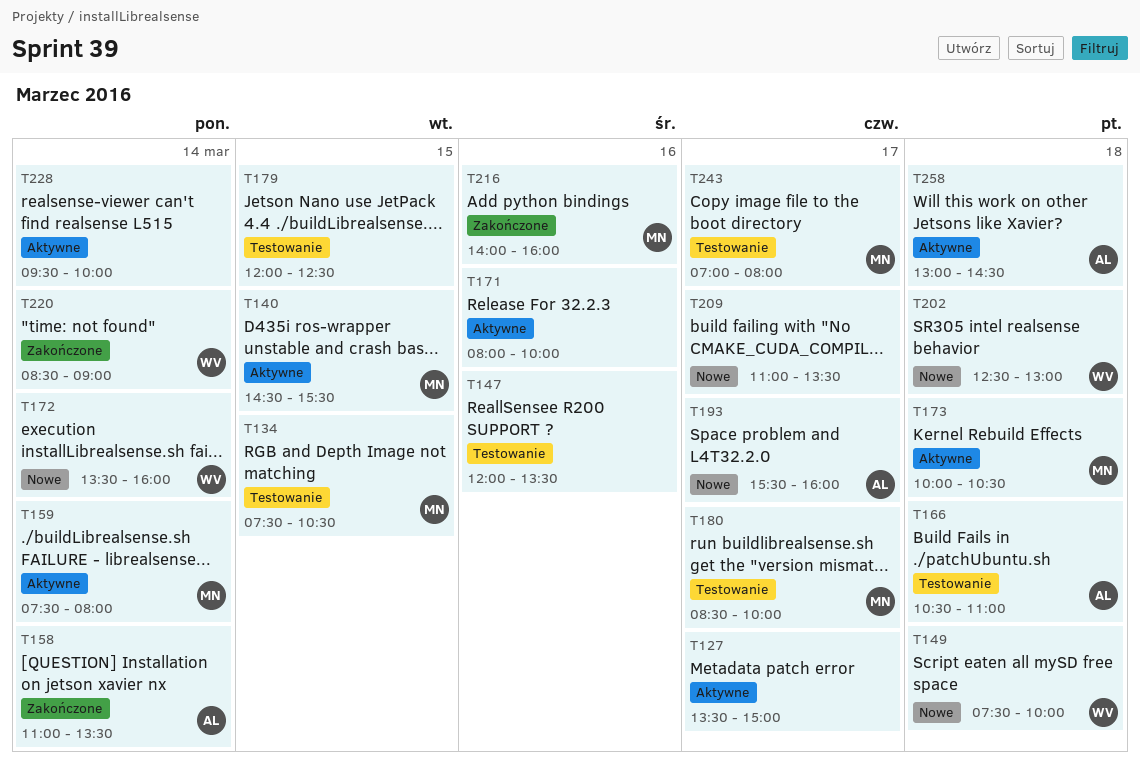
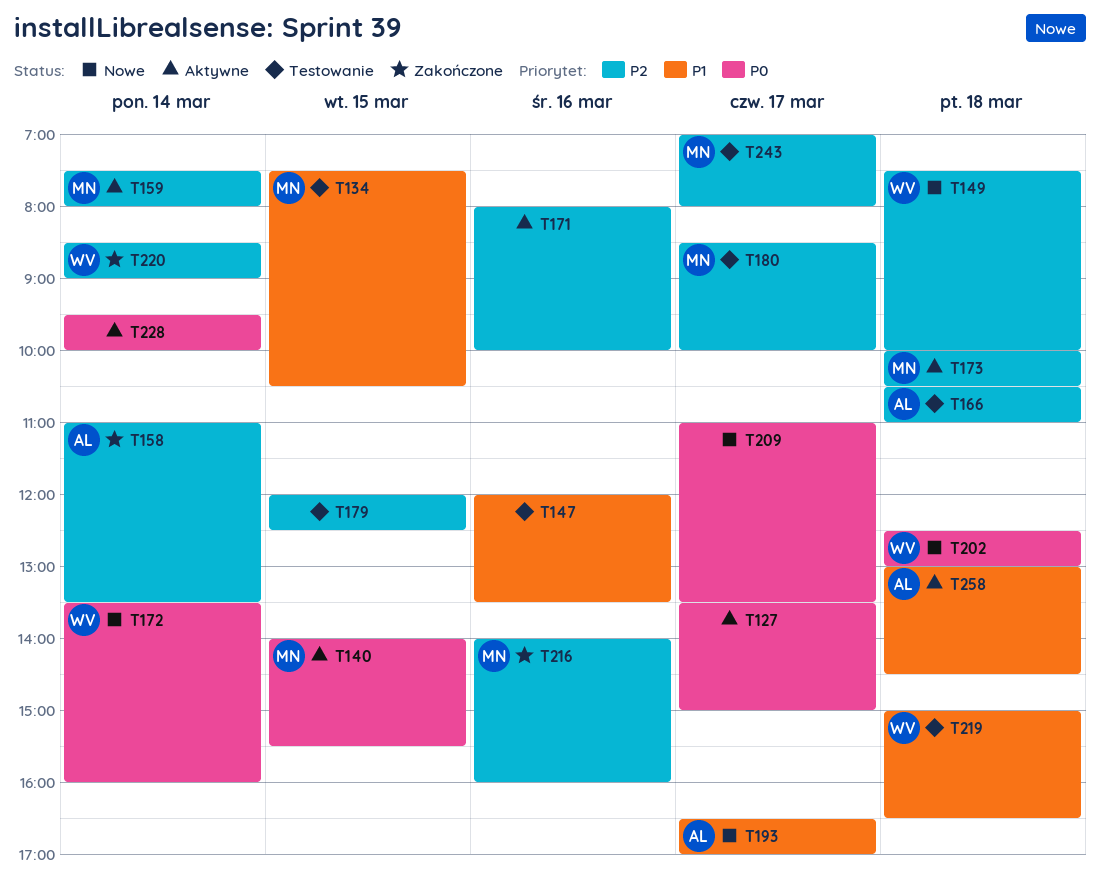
T140, begins: 14:30 -> 14:00
T193, begins: 15:30 -> 16:30
T193, ends: 16:00 -> 17:00
T219: none -> present

